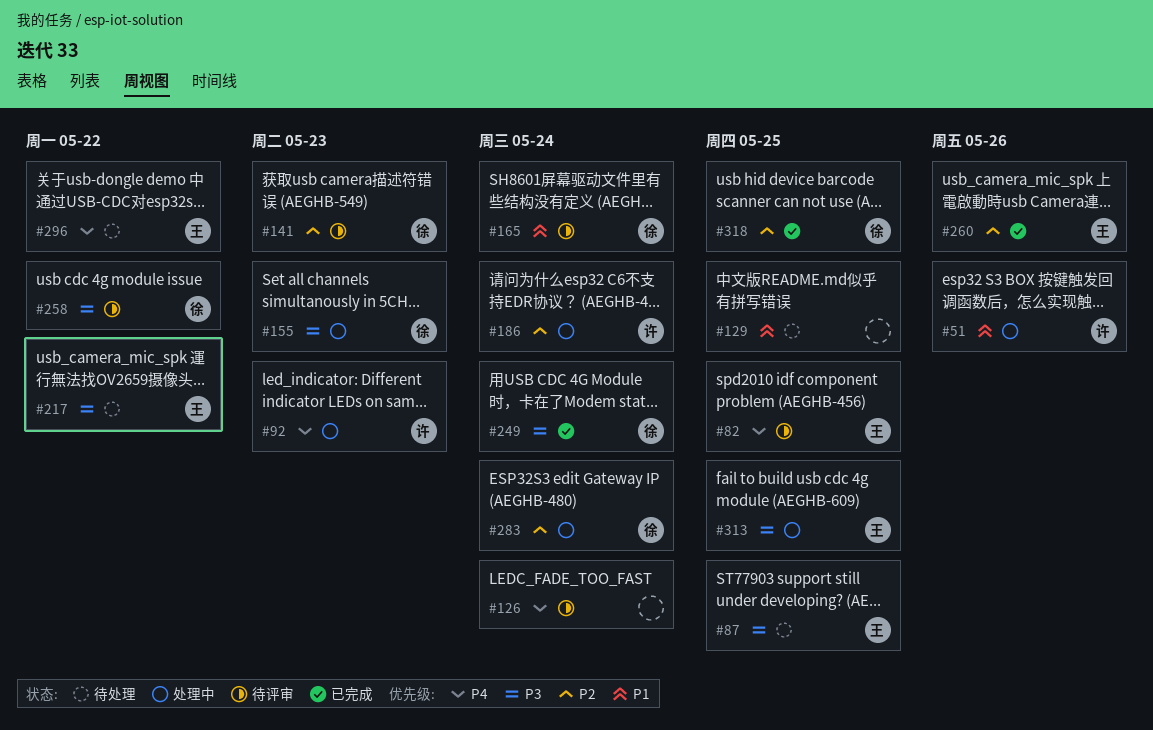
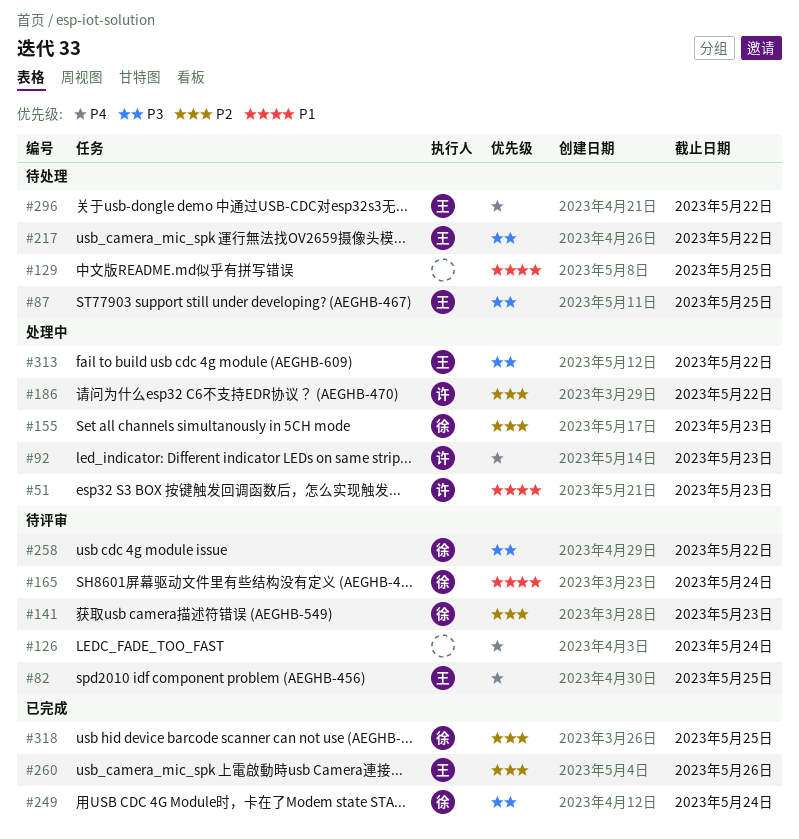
#51, due: May 26 -> May 23
#155, priority: P3 -> P2
#186, due: May 24 -> May 22
#283: present -> none
#313, due: May 25 -> May 22

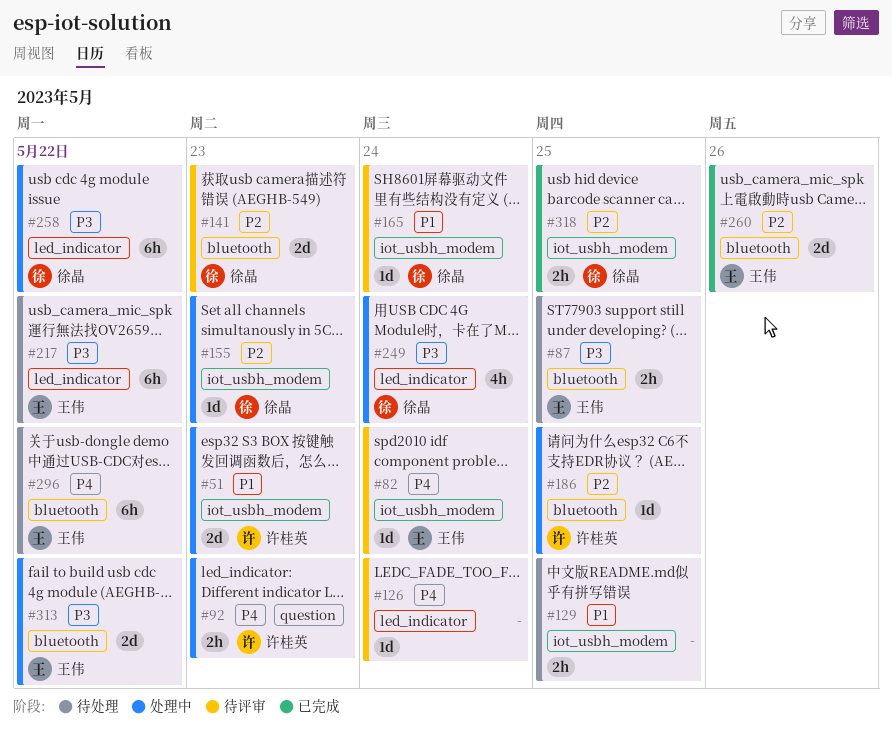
#82, due: May 25 -> May 24
#186, due: May 22 -> May 25
#249, status: 已完成 -> 处理中
#258, status: 待评审 -> 处理中

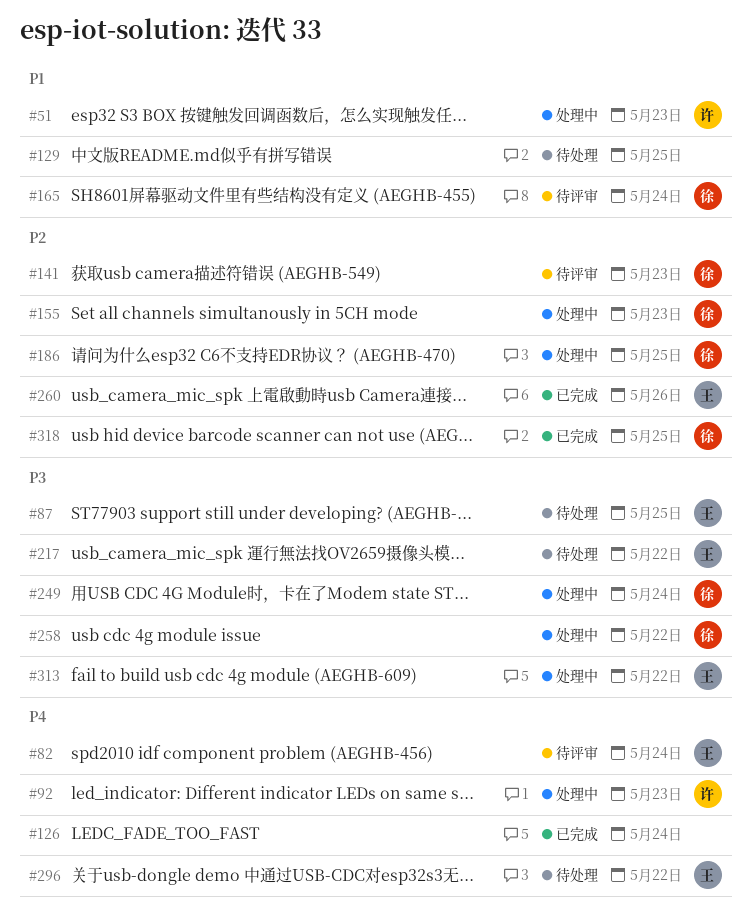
#126, status: 待评审 -> 已完成
#186, owner: 许桂英 -> 徐晶

